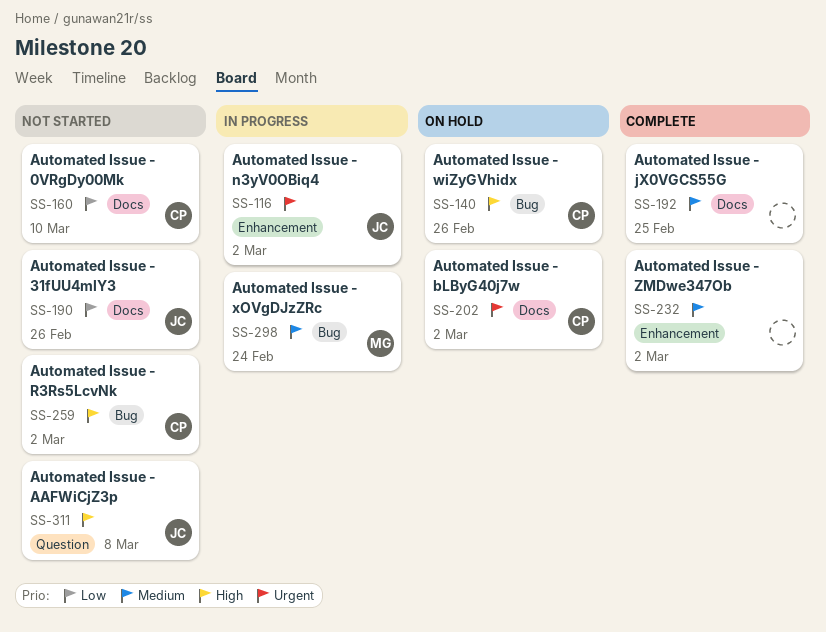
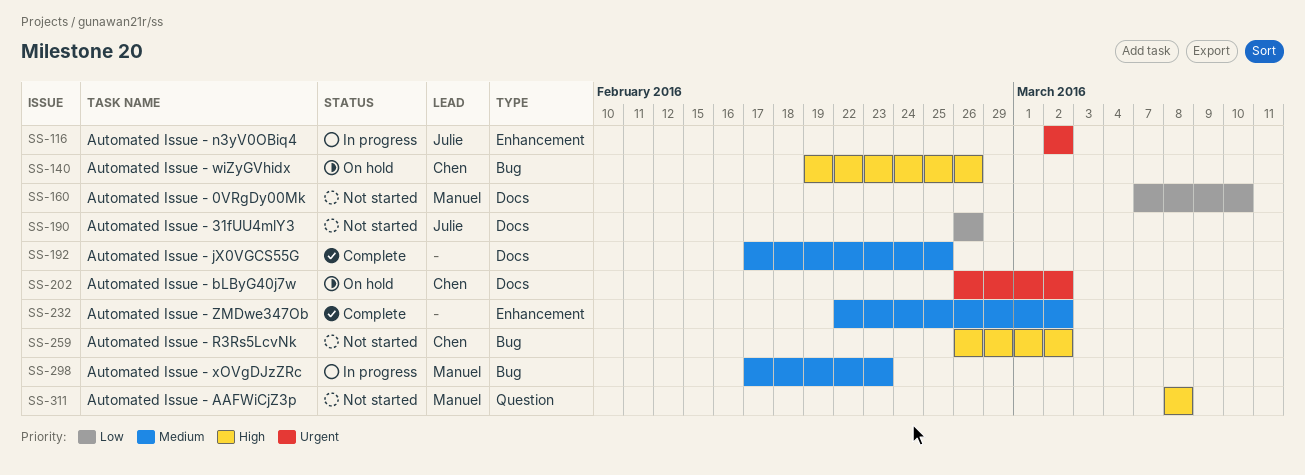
SS-160, owner: Chen -> Manuel
SS-298, due: Feb 24 -> Feb 23
SS-311, owner: Julie -> Manuel

